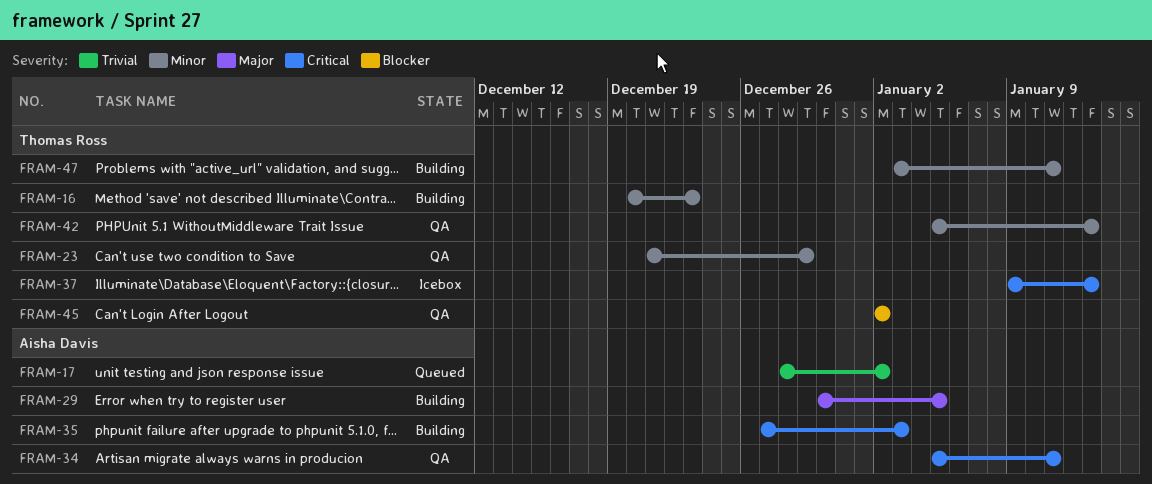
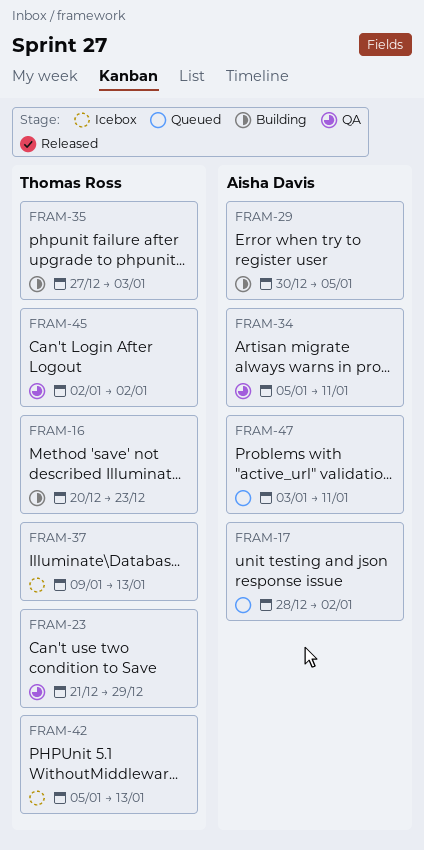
FRAM-35, owner: Aisha Davis -> Thomas Ross
FRAM-42, status: QA -> Icebox
FRAM-47, status: Building -> Queued
FRAM-47, owner: Thomas Ross -> Aisha Davis

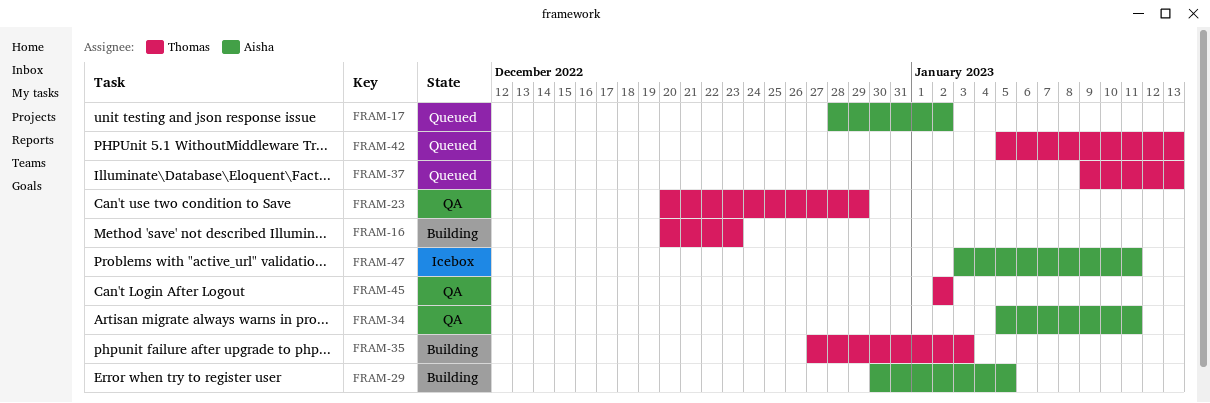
FRAM-23, start: Dec 21 -> Dec 20
FRAM-37, status: Icebox -> Queued
FRAM-42, status: Icebox -> Queued
FRAM-47, status: Queued -> Icebox

